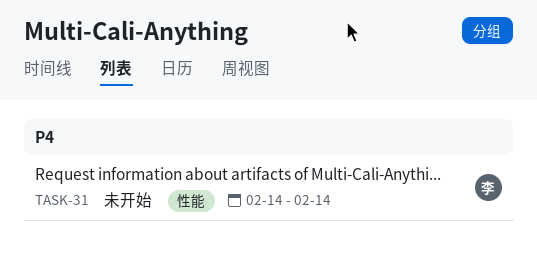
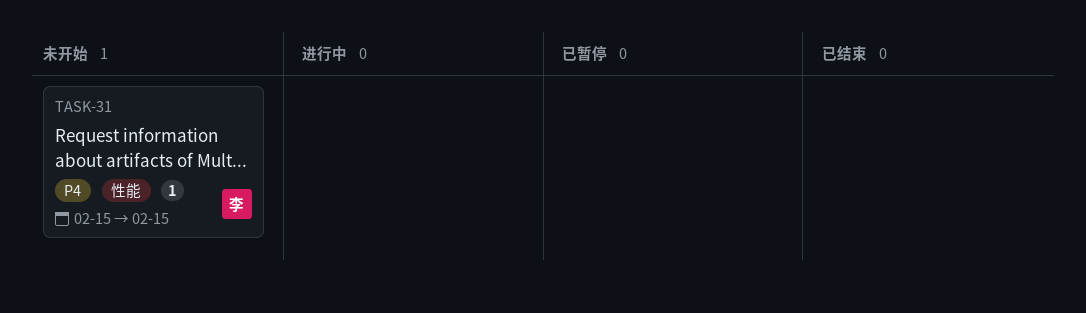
TASK-31, start: Feb 14 -> Feb 15
TASK-31, due: Feb 14 -> Feb 15

